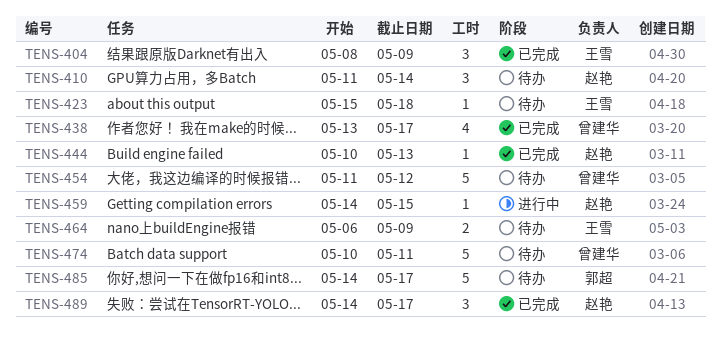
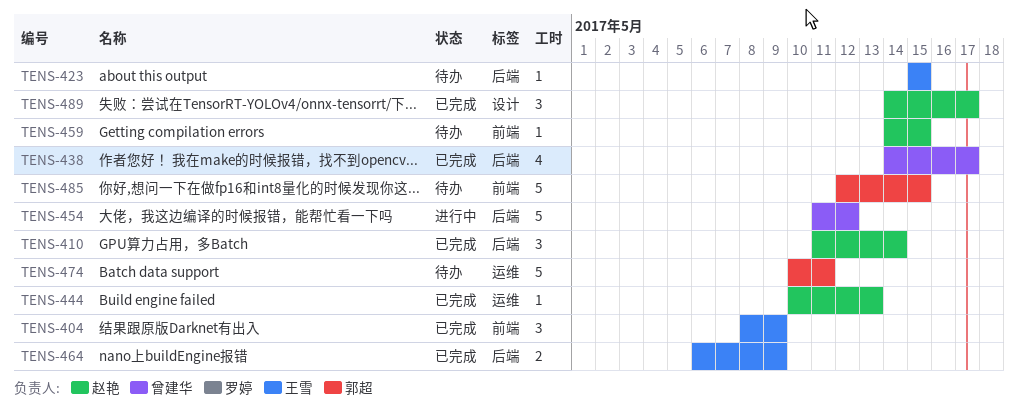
TENS-410, status: 待办 -> 已完成
TENS-423, due: May 18 -> May 15
TENS-438, start: May 13 -> May 14
TENS-454, status: 待办 -> 进行中
TENS-459, status: 进行中 -> 待办
TENS-464, status: 待办 -> 已完成
TENS-474, owner: 曾建华 -> 郭超
TENS-485, start: May 14 -> May 12
TENS-485, due: May 17 -> May 15

